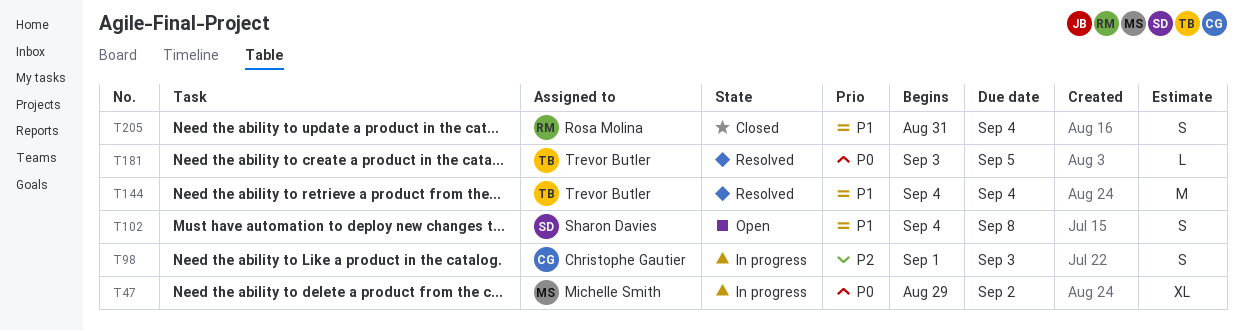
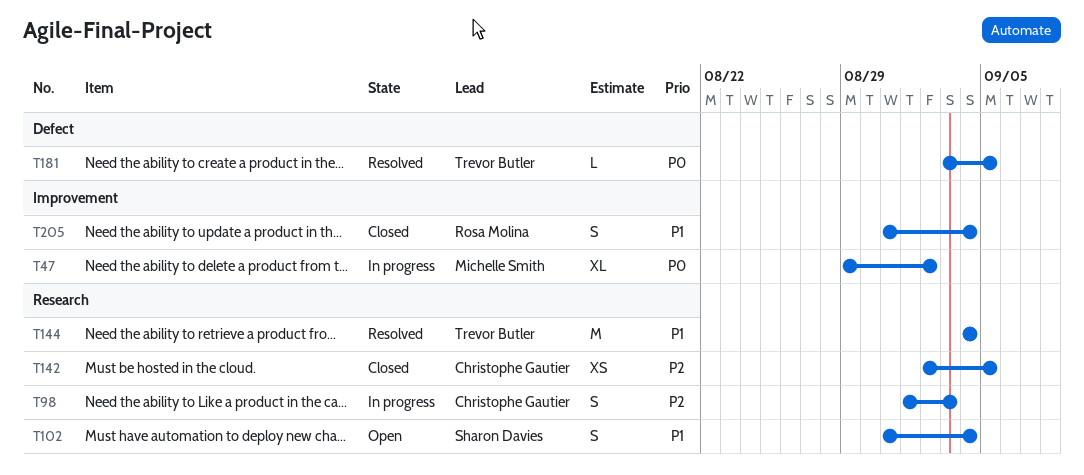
T102, start: Sep 4 -> Aug 31
T102, due: Sep 8 -> Sep 4
T142: none -> present

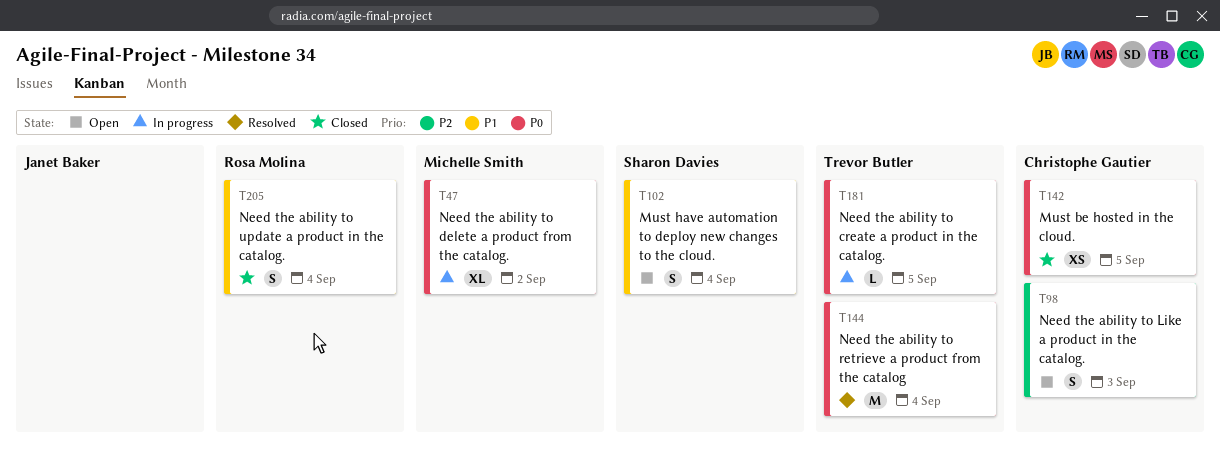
T98, status: In progress -> Open
T142, priority: P2 -> P0
T144, priority: P1 -> P0
T181, status: Resolved -> In progress

